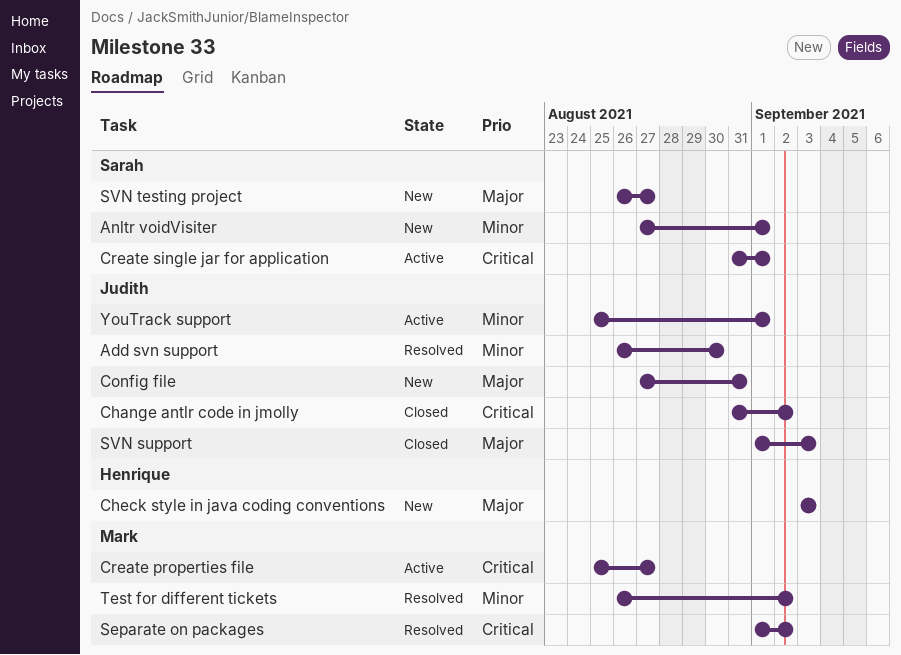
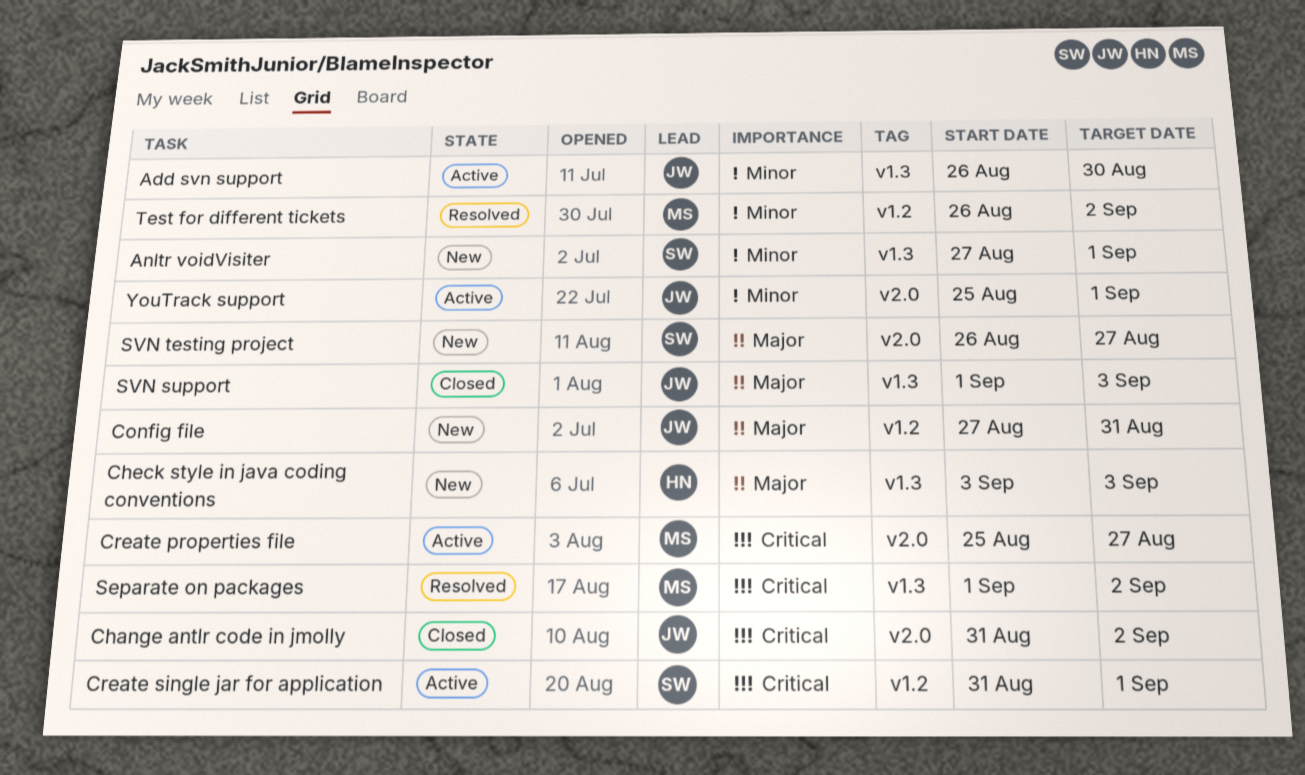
Add svn support, status: Resolved -> Active

